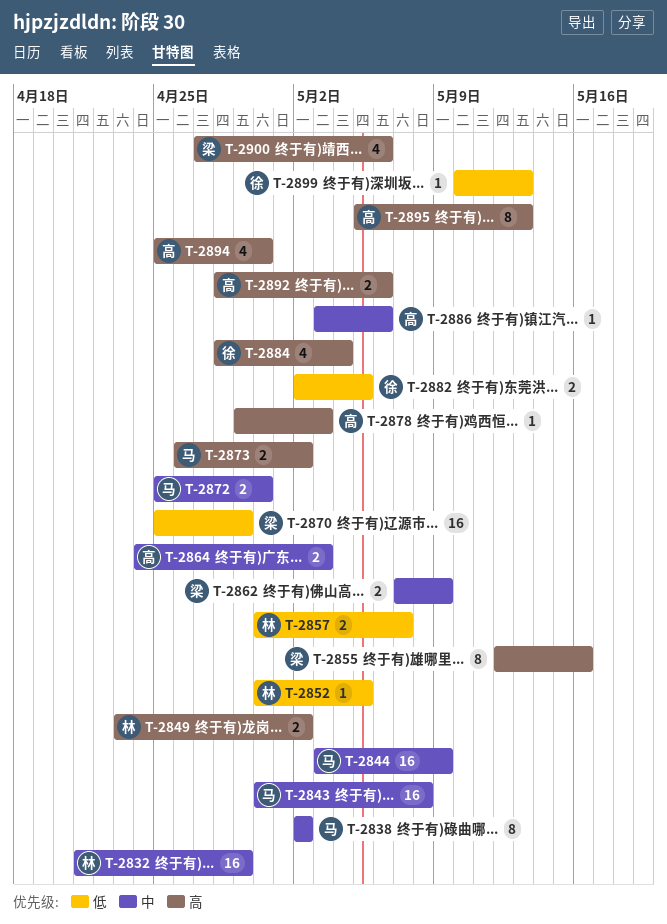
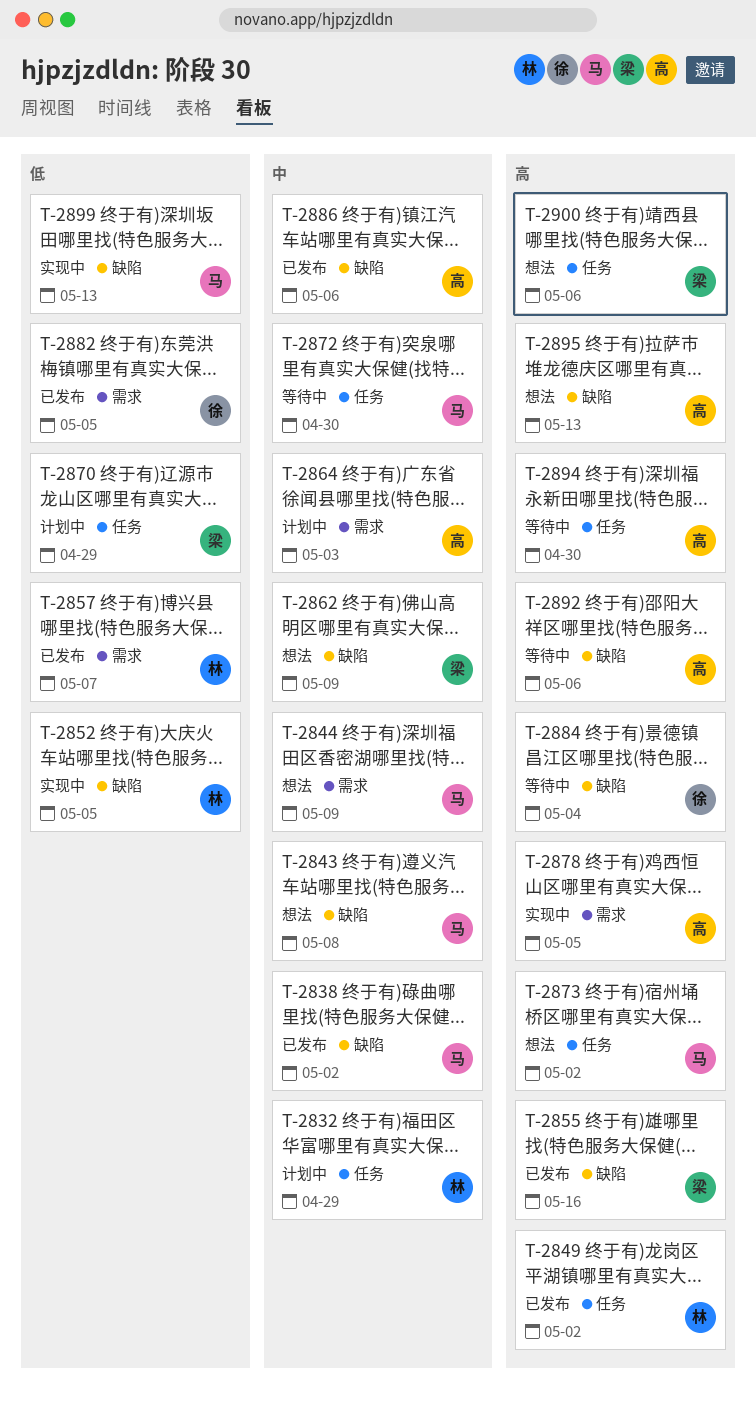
T-2878, due: May 3 -> May 5
T-2899, owner: 徐 -> 马

